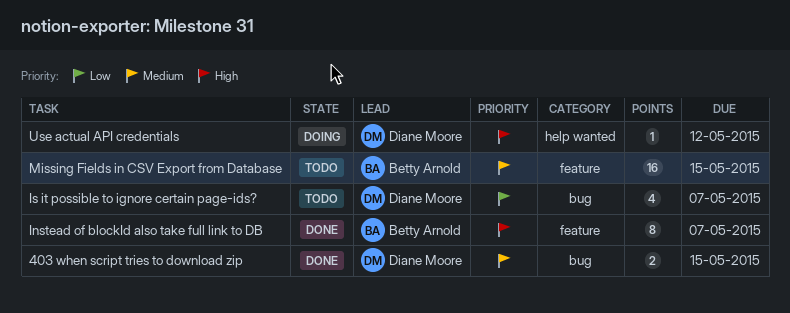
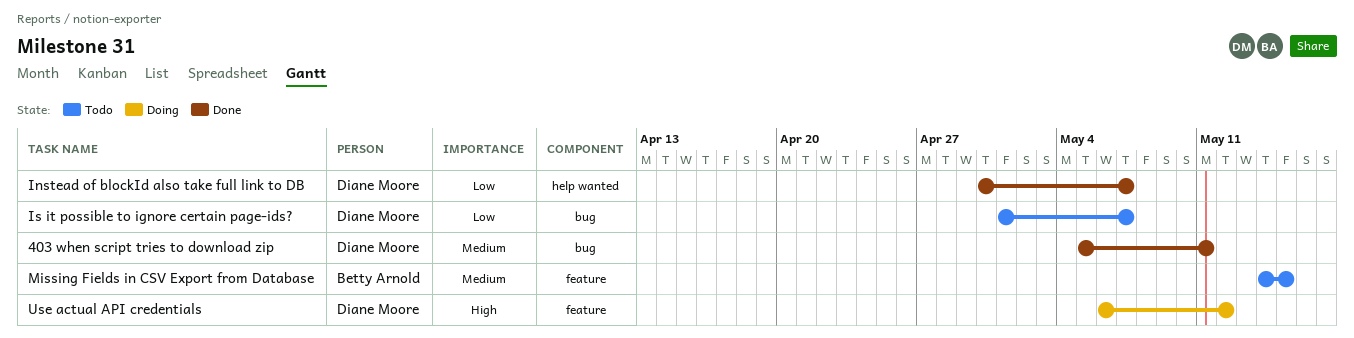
403 when script tries to download zip, due: May 15 -> May 11
Instead of blockId also take full link to DB, owner: Betty Arnold -> Diane Moore
Instead of blockId also take full link to DB, priority: High -> Low
Instead of blockId also take full link to DB, label: feature -> help wanted
Use actual API credentials, label: help wanted -> feature

